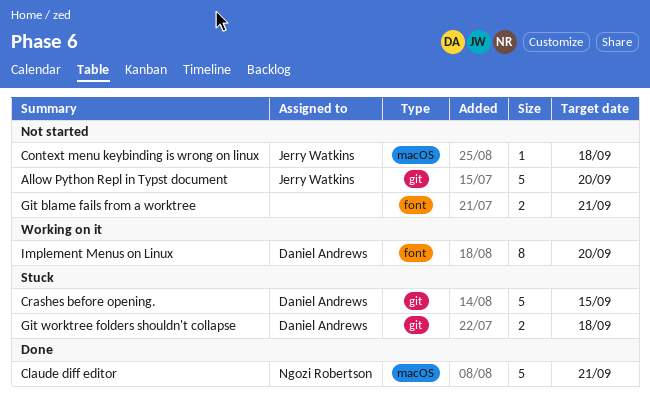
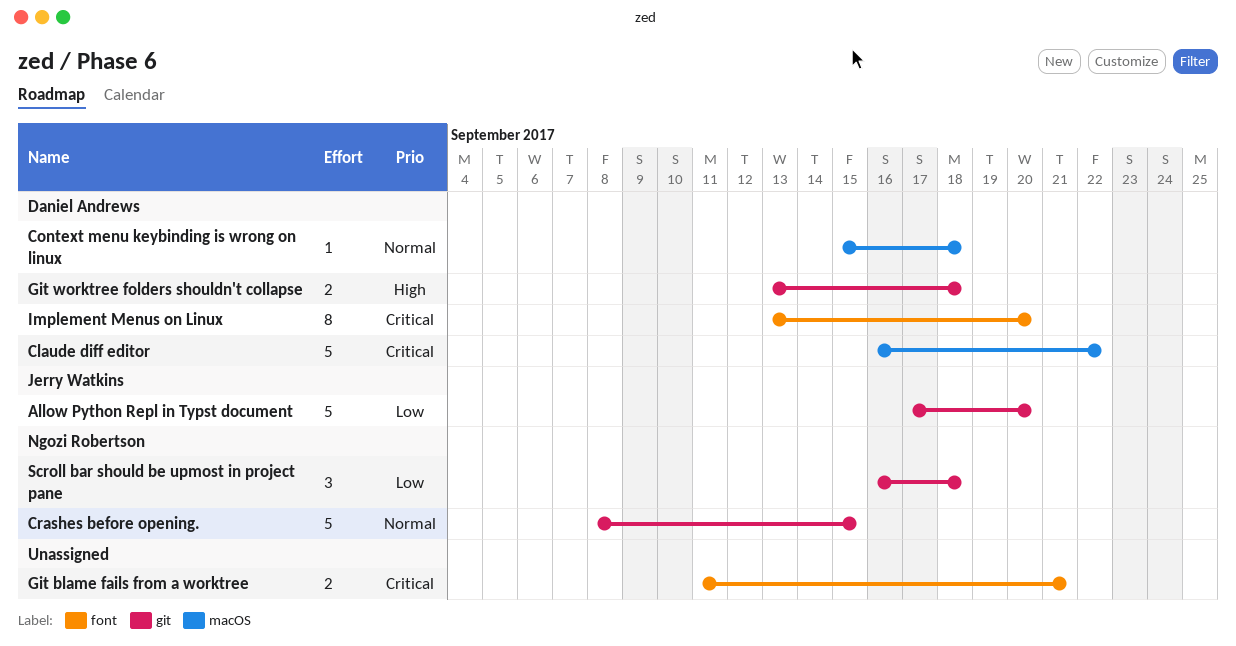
Claude diff editor, owner: Ngozi Robertson -> Daniel Andrews
Claude diff editor, due: Sep 21 -> Sep 22
Context menu keybinding is wrong on linux, owner: Jerry Watkins -> Daniel Andrews
Crashes before opening., owner: Daniel Andrews -> Ngozi Robertson
Scroll bar should be upmost in project pane: none -> present

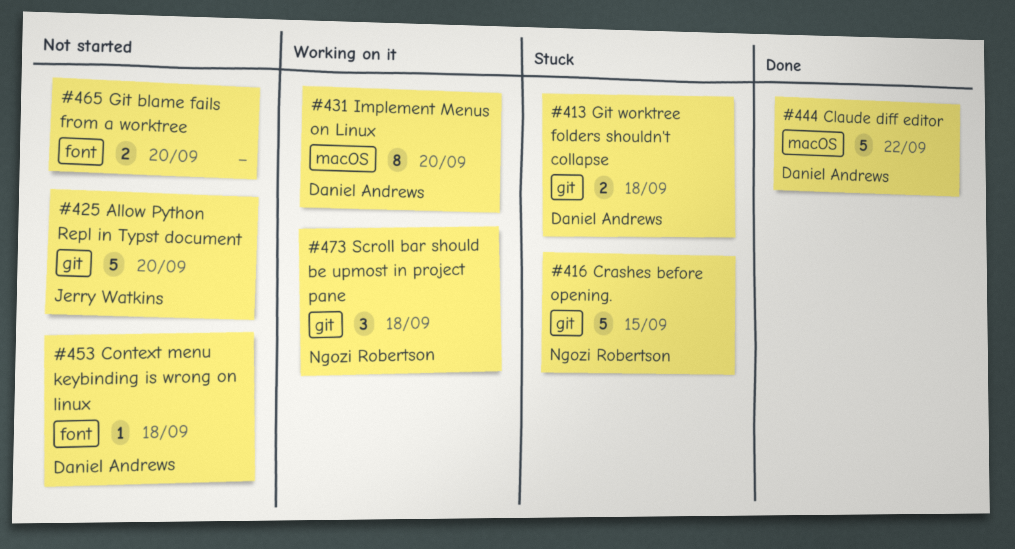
Context menu keybinding is wrong on linux, label: macOS -> font
Git blame fails from a worktree, due: Sep 21 -> Sep 20
Implement Menus on Linux, label: font -> macOS

